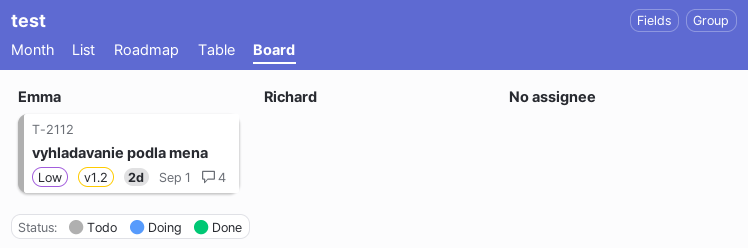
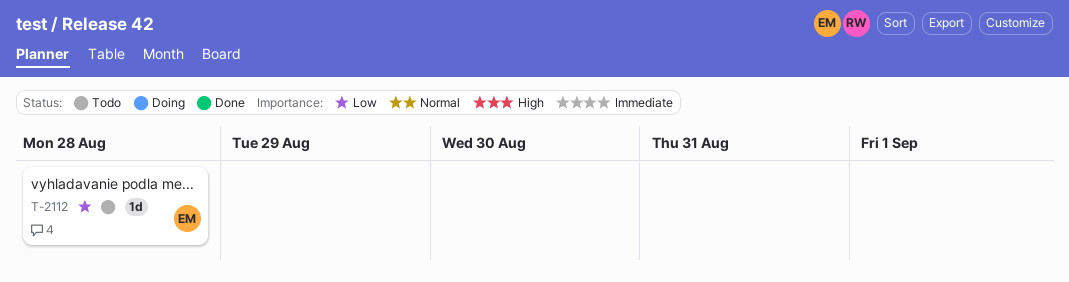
T-2112, estimate: 2d -> 1d
T-2112, due: Sep 1 -> Aug 28

